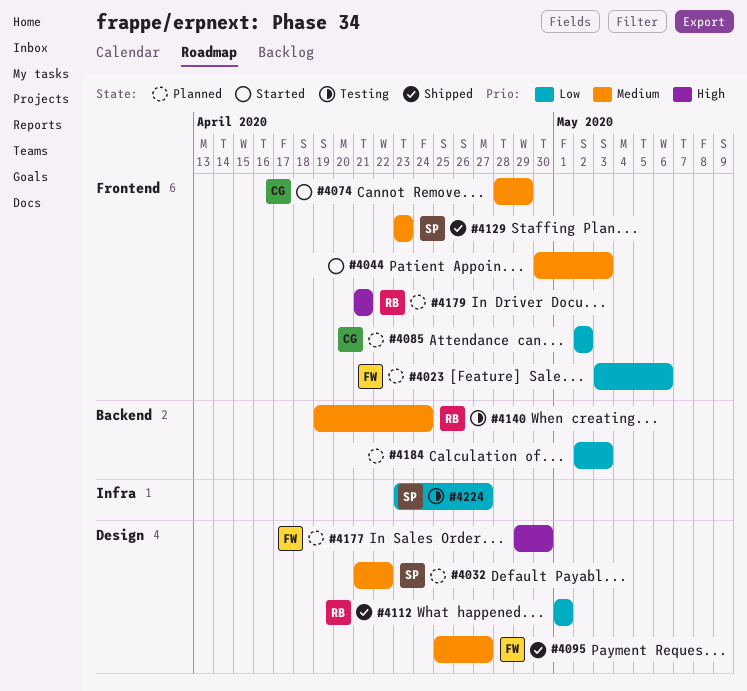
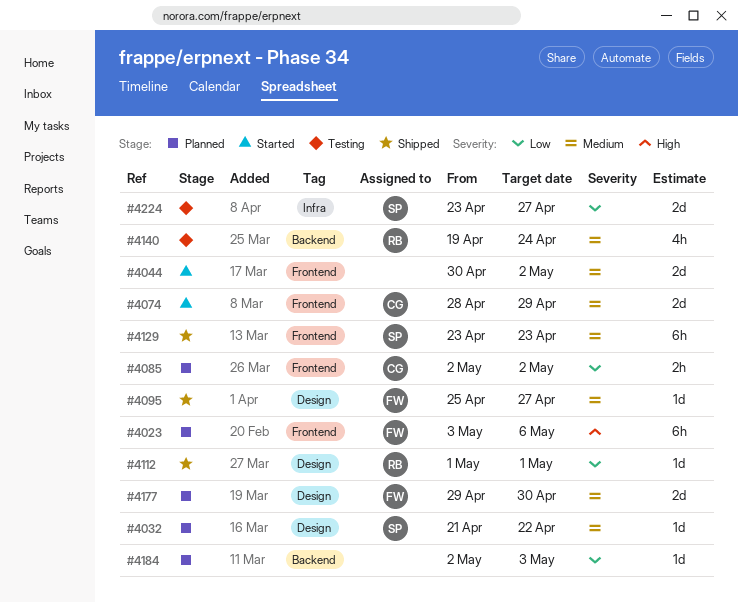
#4023, priority: Low -> High
#4044, due: May 3 -> May 2
#4177, priority: High -> Medium
#4179: present -> none

